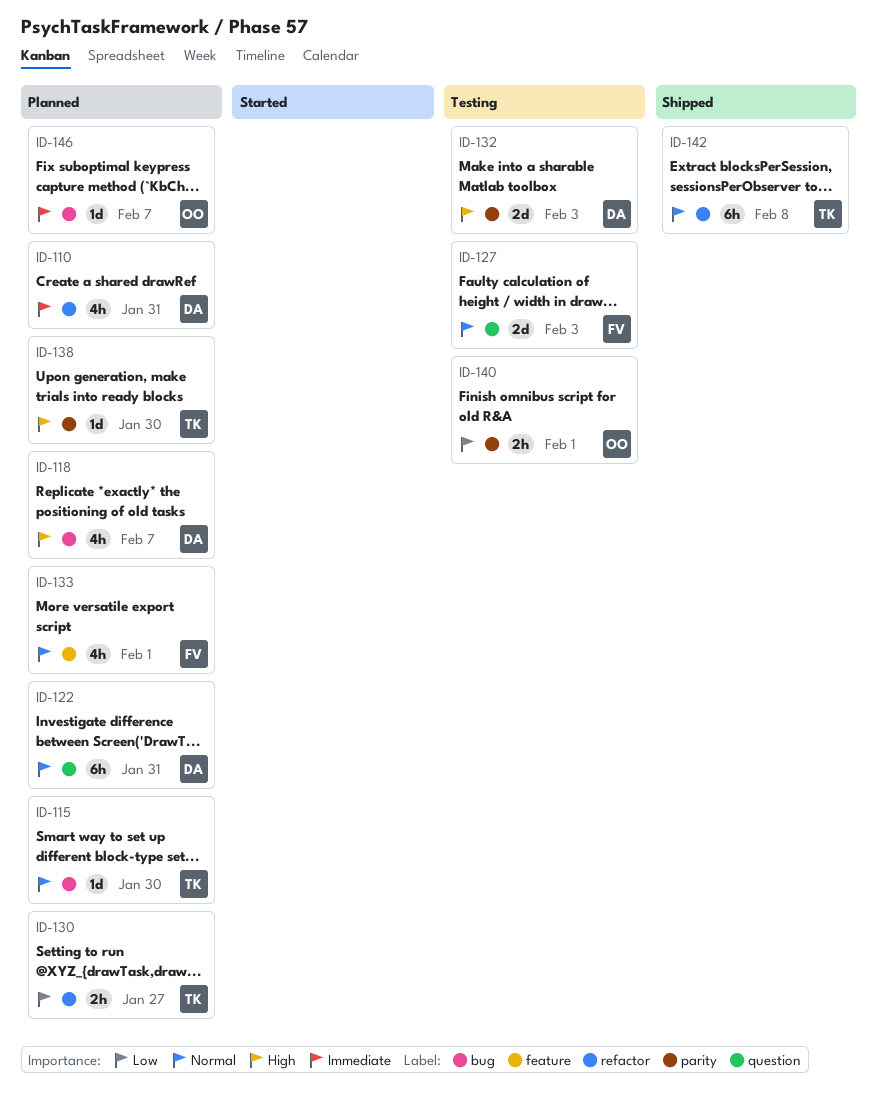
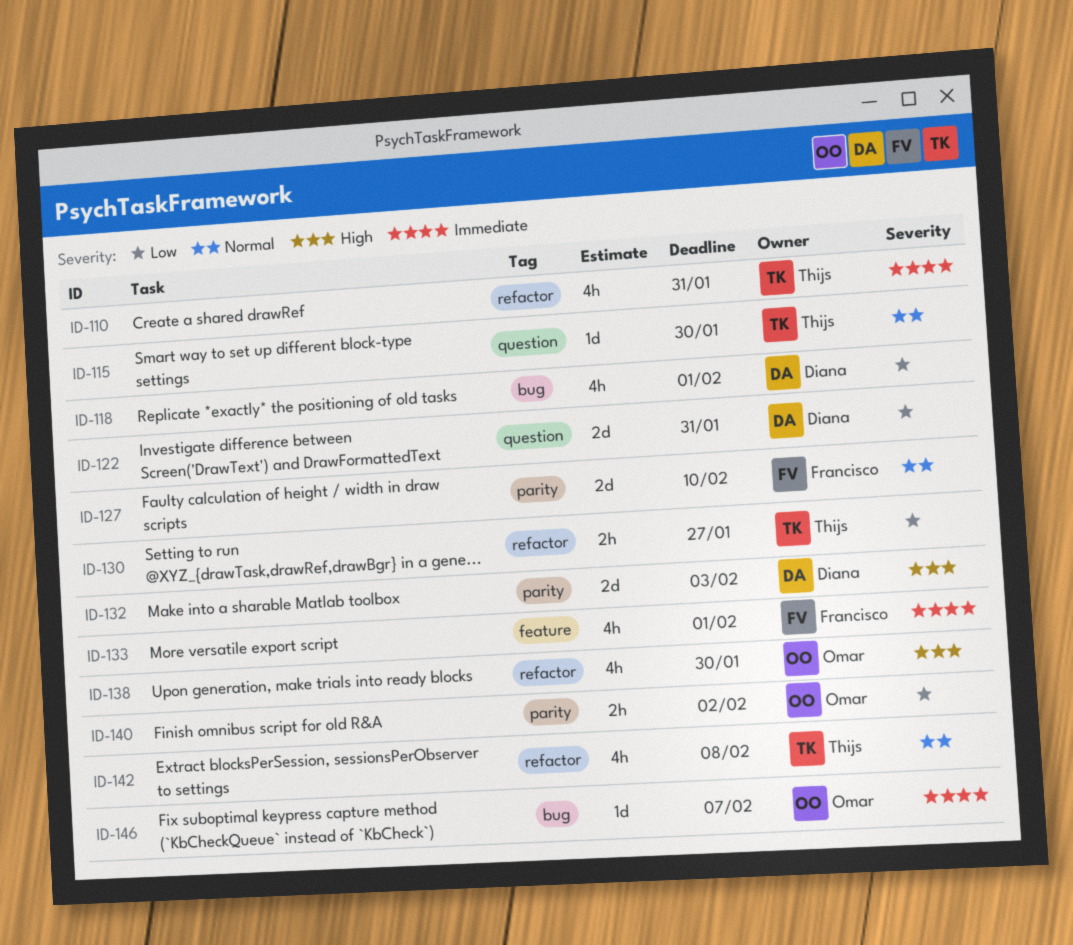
ID-110, owner: Diana -> Thijs
ID-115, label: bug -> question
ID-118, priority: High -> Low
ID-118, due: Feb 7 -> Feb 1
ID-122, priority: Normal -> Low
ID-122, estimate: 6h -> 2d
ID-127, label: question -> parity
ID-127, due: Feb 3 -> Feb 10
ID-133, priority: Normal -> Immediate
ID-138, owner: Thijs -> Omar
ID-138, label: parity -> refactor
ID-138, estimate: 1d -> 4h
ID-140, due: Feb 1 -> Feb 2
ID-142, estimate: 6h -> 4h

